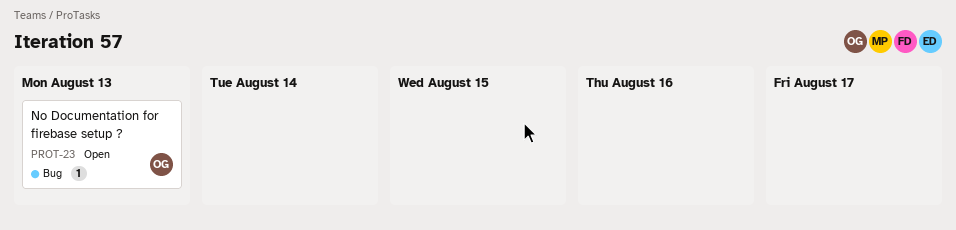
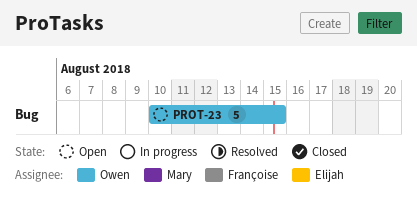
PROT-23, estimate: 1 -> 5
PROT-23, due: Aug 13 -> Aug 15

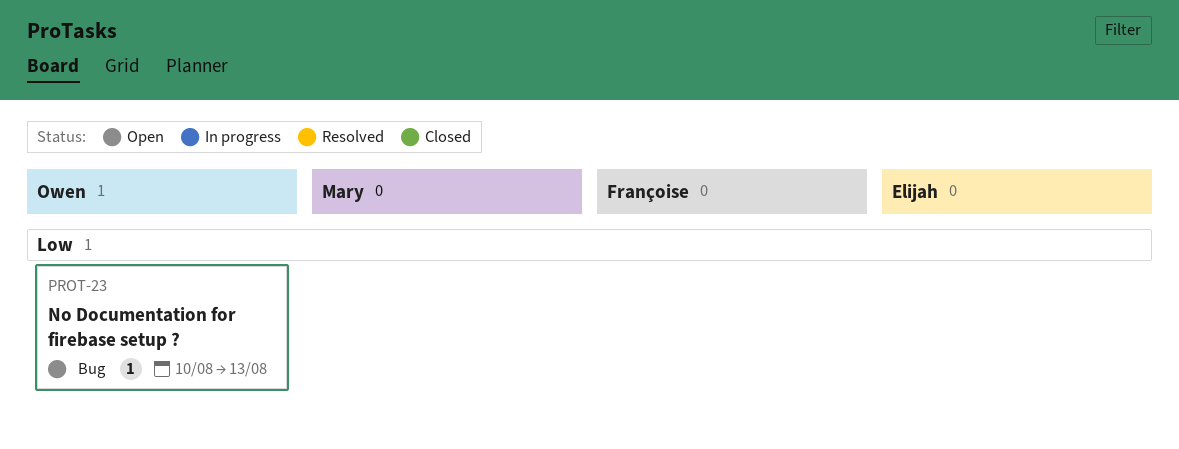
PROT-23, estimate: 5 -> 1
PROT-23, due: Aug 15 -> Aug 13

